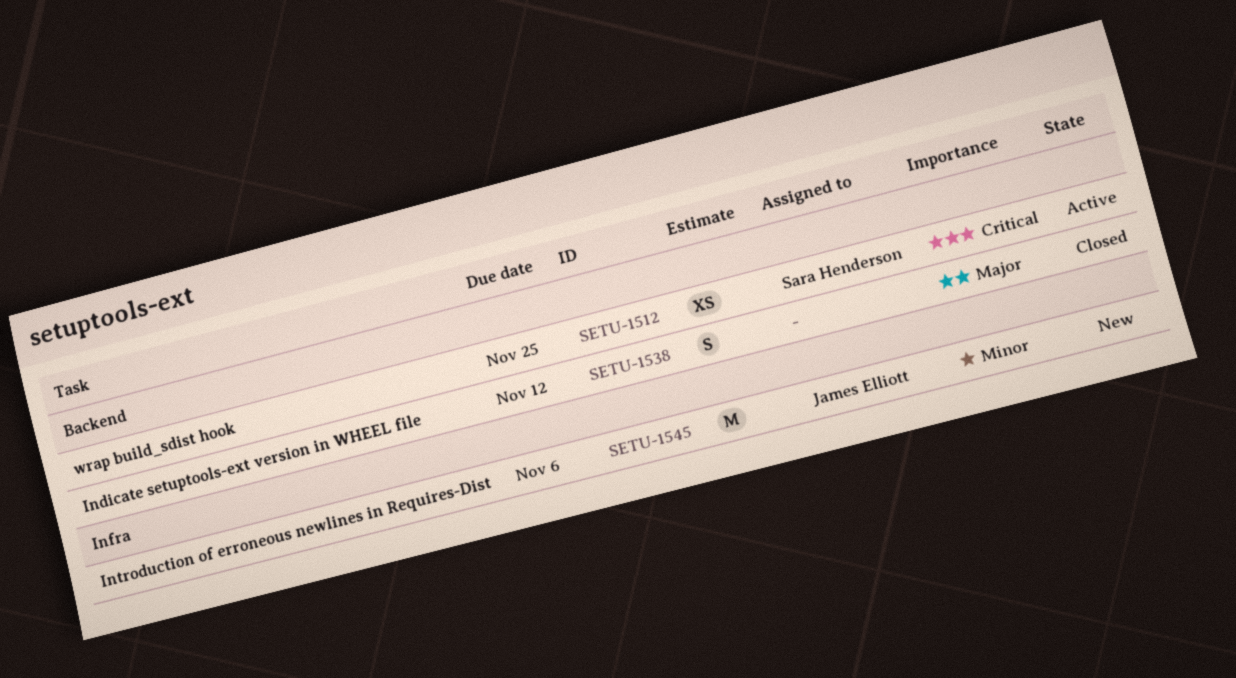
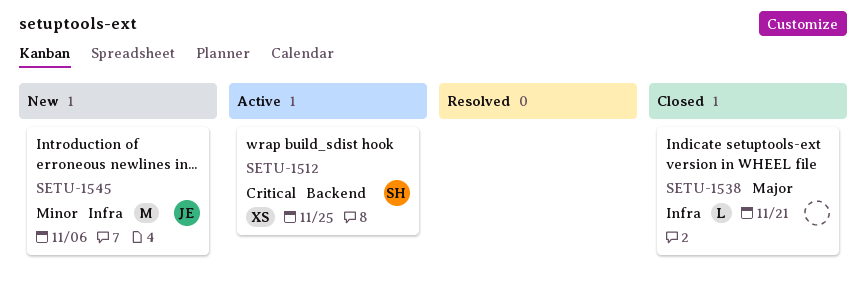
SETU-1538, label: Backend -> Infra
SETU-1538, estimate: S -> L
SETU-1538, due: Nov 12 -> Nov 21

